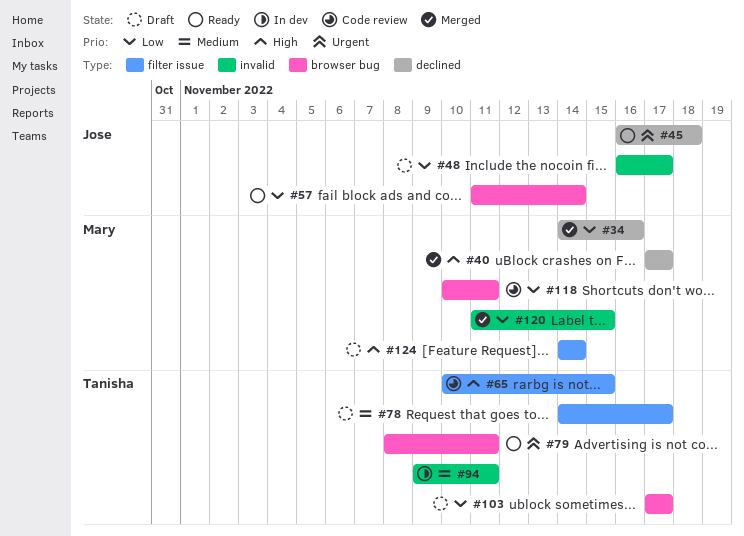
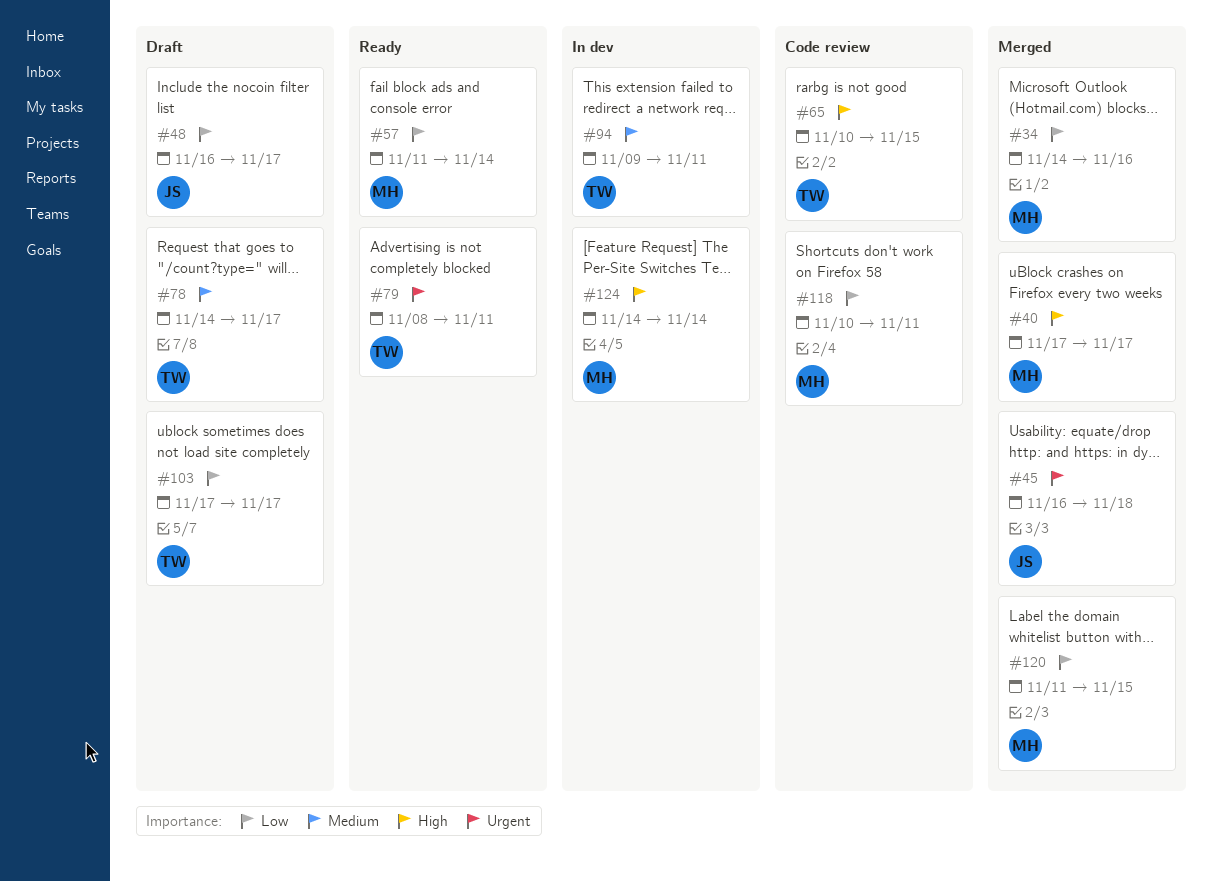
#45, status: Ready -> Merged
#57, owner: Jose -> Mary
#124, status: Draft -> In dev

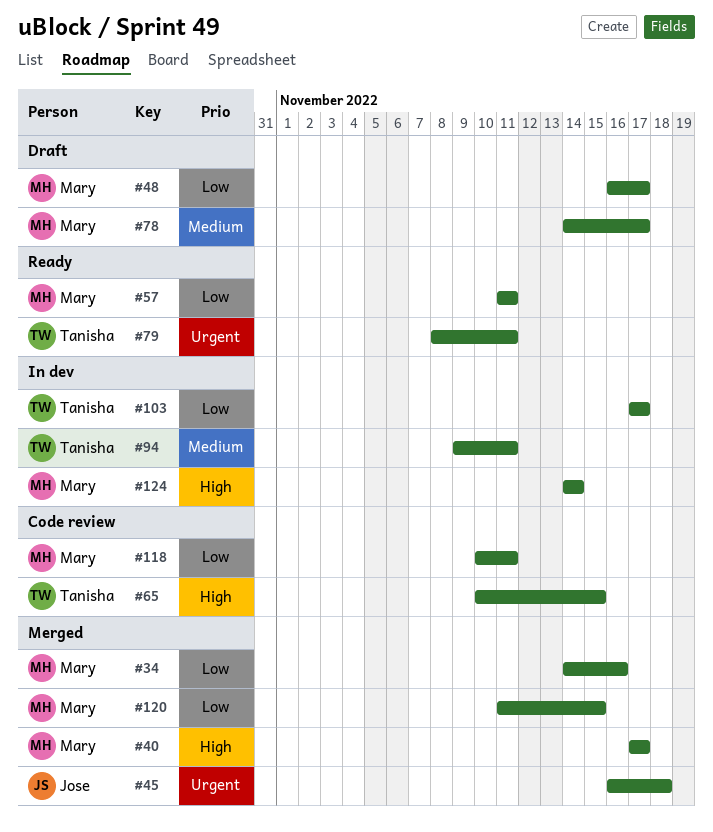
#48, owner: Jose -> Mary
#57, due: Nov 14 -> Nov 11
#78, owner: Tanisha -> Mary
#103, status: Draft -> In dev

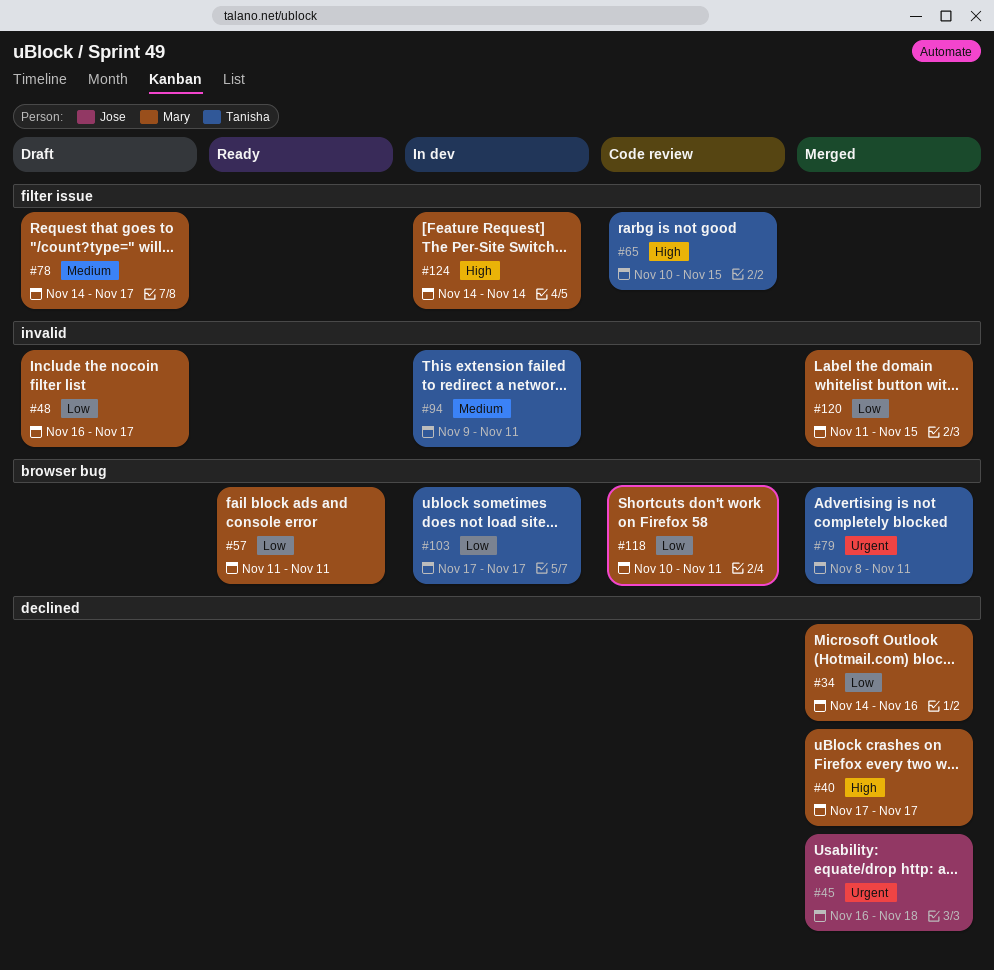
#79, status: Ready -> Merged

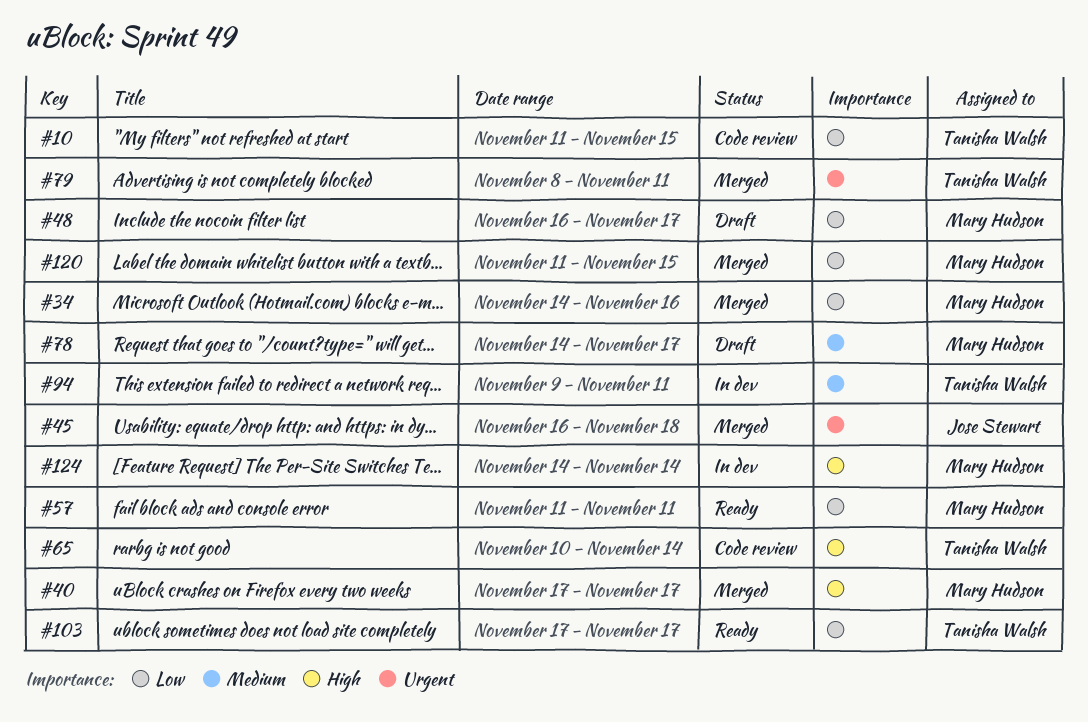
#10: none -> present
#65, due: Nov 15 -> Nov 14
#103, status: In dev -> Ready
#118: present -> none

